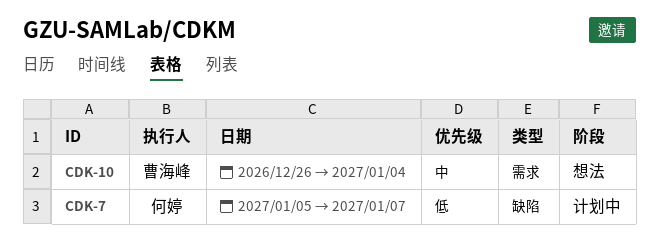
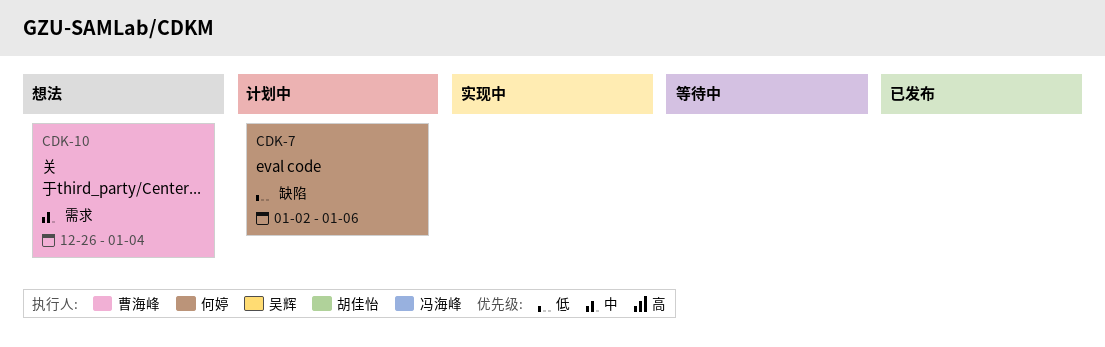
CDK-7, start: Jan 5 -> Jan 2
CDK-7, due: Jan 7 -> Jan 6

